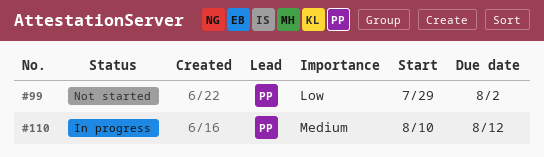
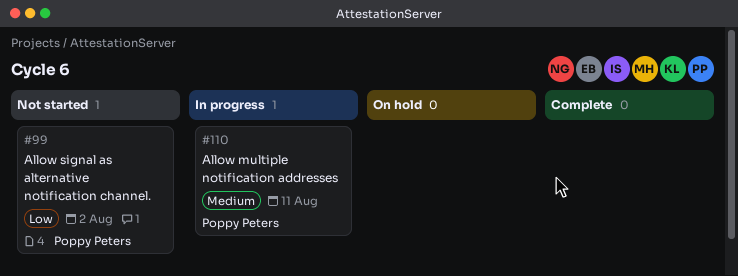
#110, due: Aug 12 -> Aug 11

